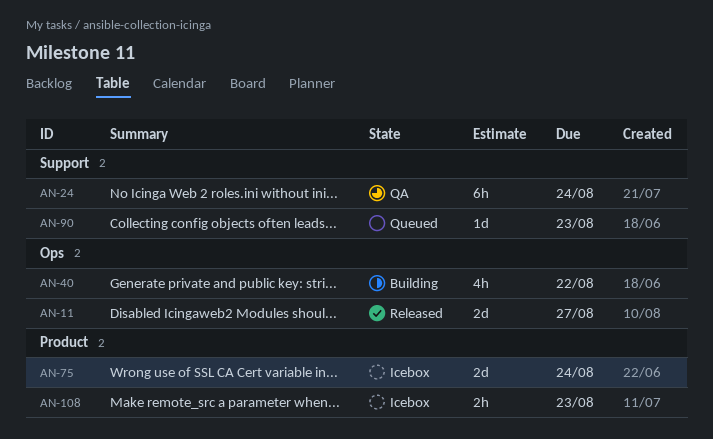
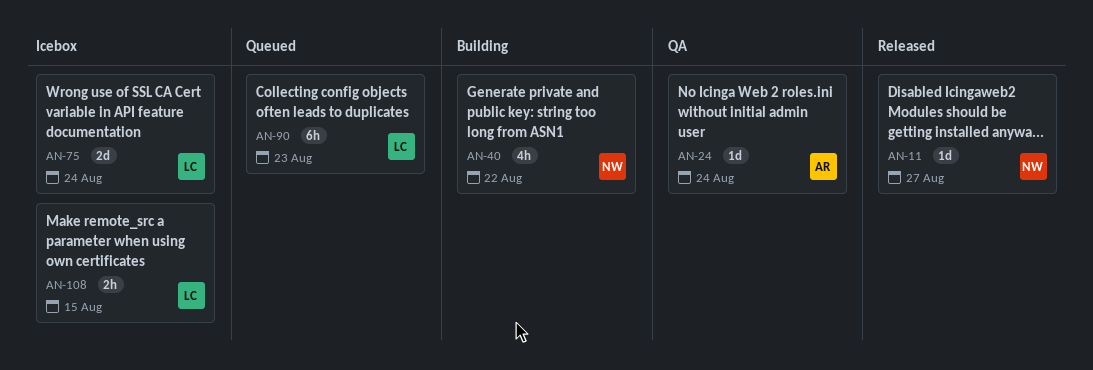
AN-11, estimate: 2d -> 1d
AN-24, estimate: 6h -> 1d
AN-90, estimate: 1d -> 6h
AN-108, due: Aug 23 -> Aug 15

